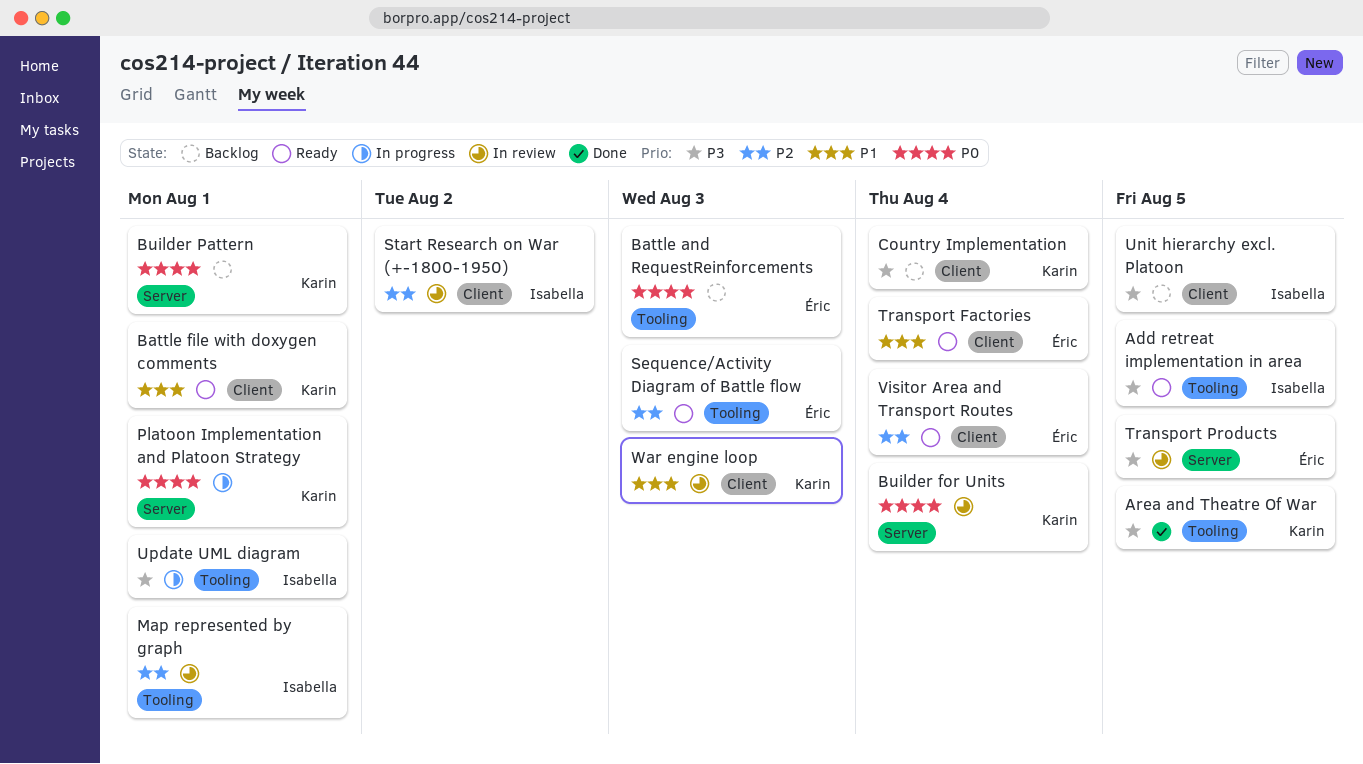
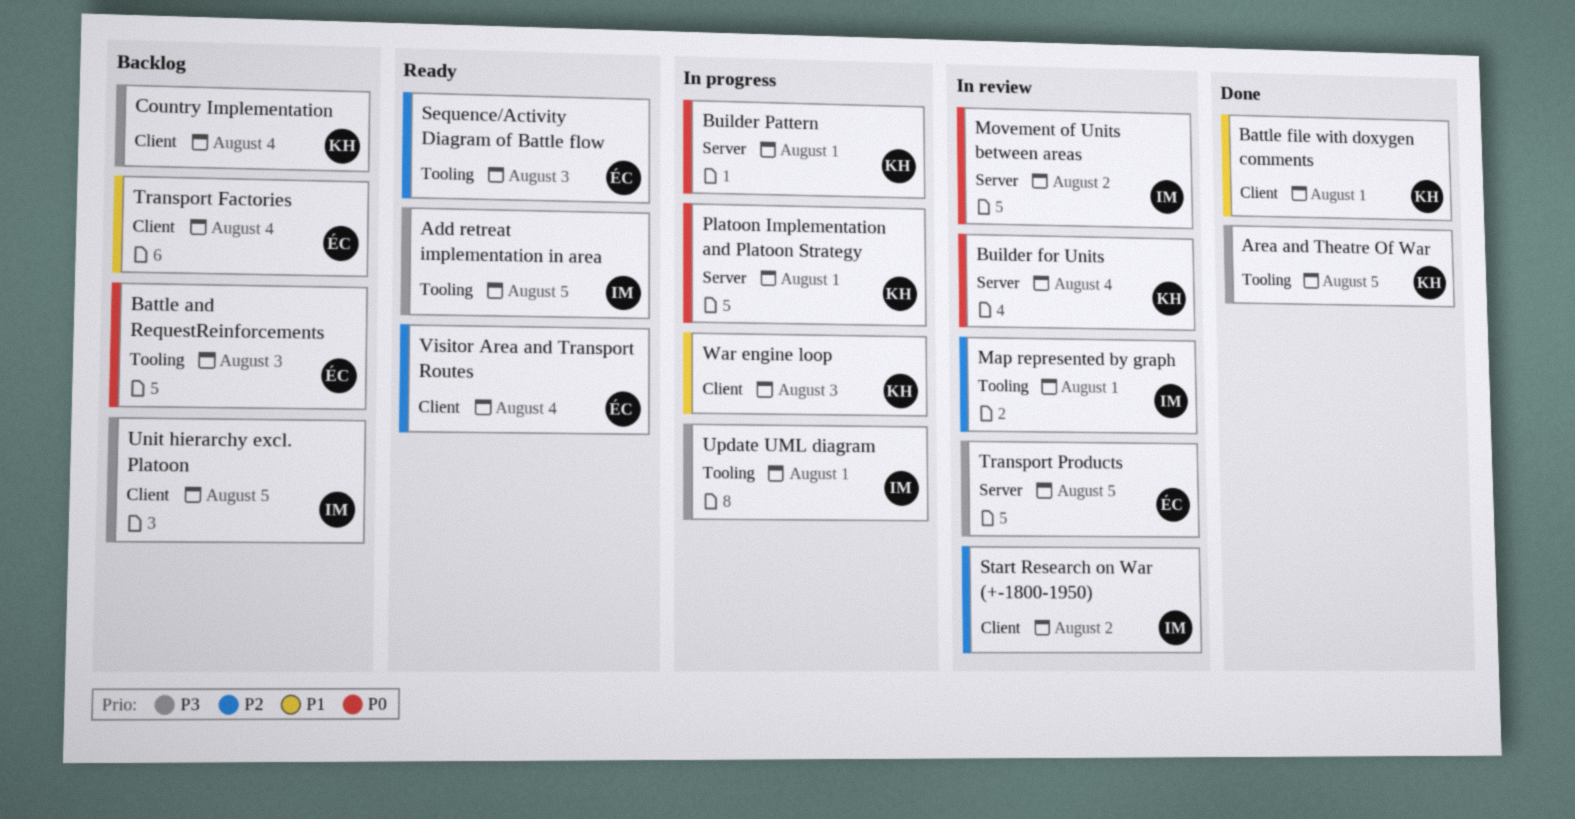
Battle file with doxygen comments, status: Ready -> Done
Builder Pattern, status: Backlog -> In progress
Movement of Units between areas: none -> present
Transport Factories, status: Ready -> Backlog
War engine loop, status: In review -> In progress

